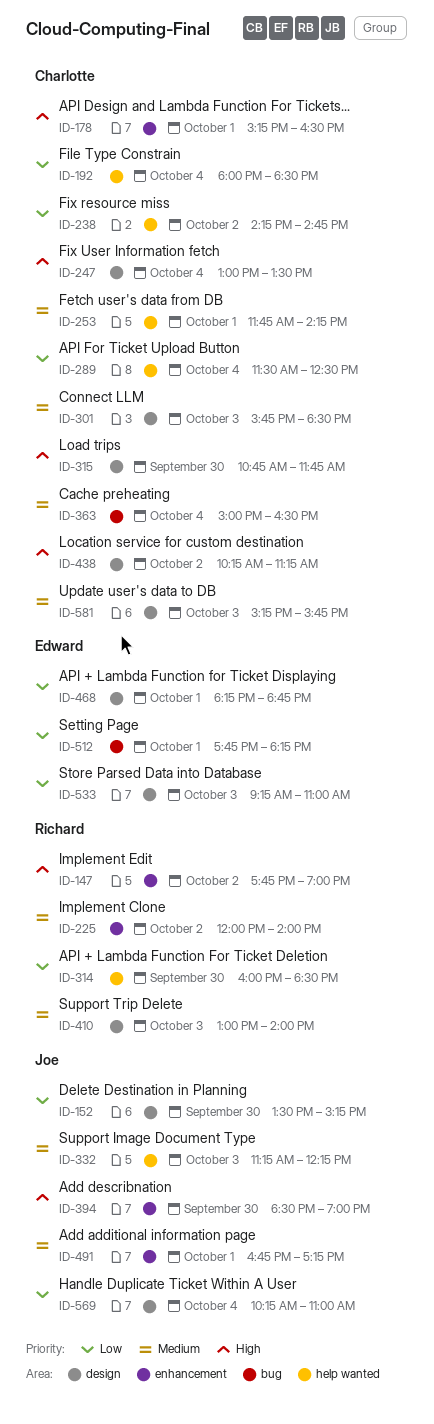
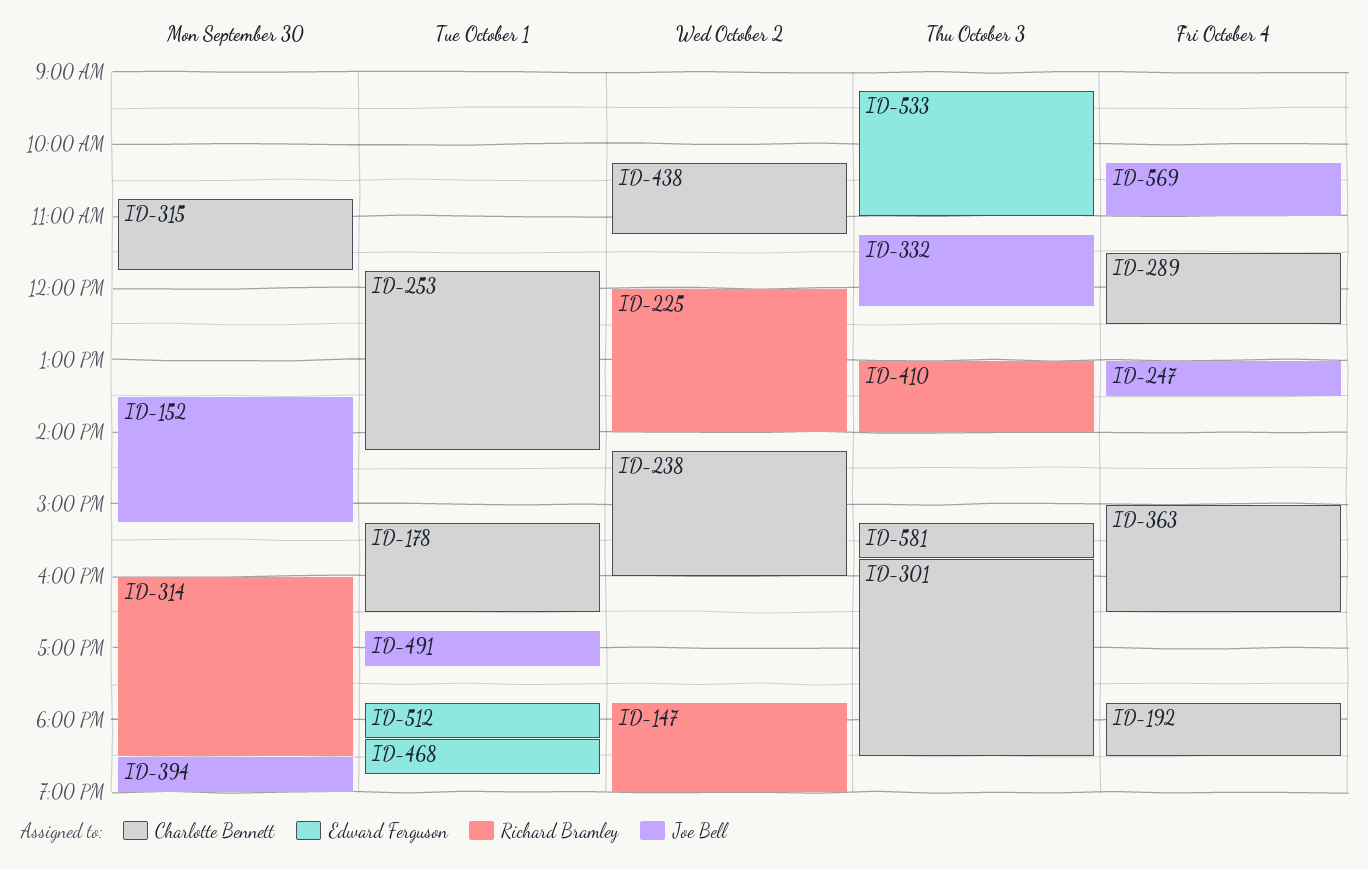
ID-192, begins: 18:00 -> 17:45
ID-238, ends: 14:45 -> 16:00
ID-247, owner: Charlotte Bennett -> Joe Bell

